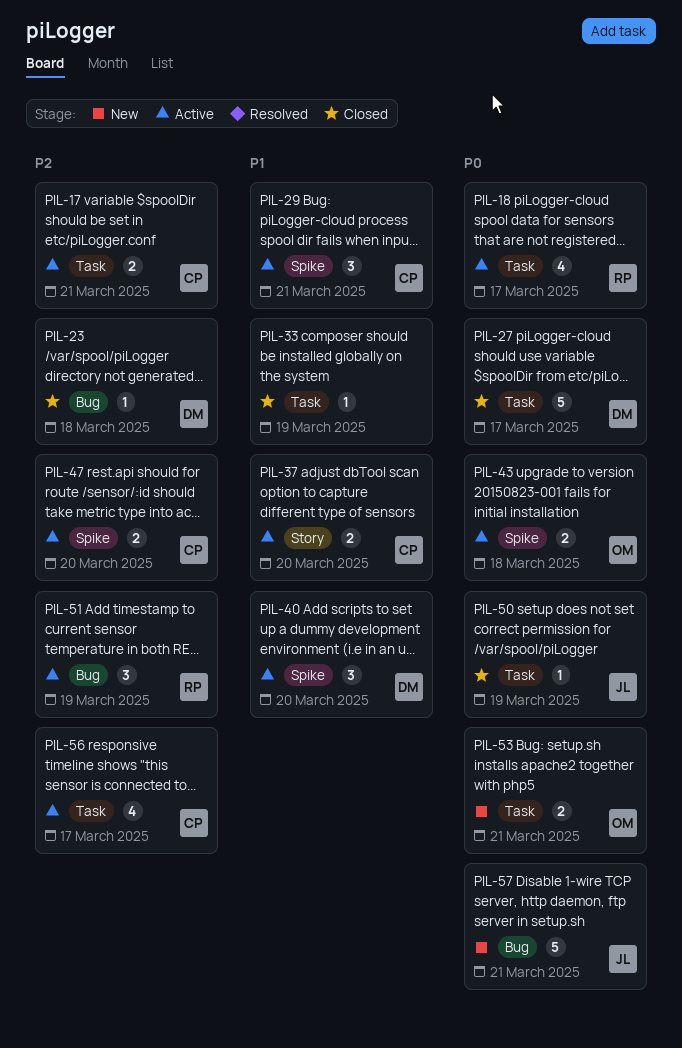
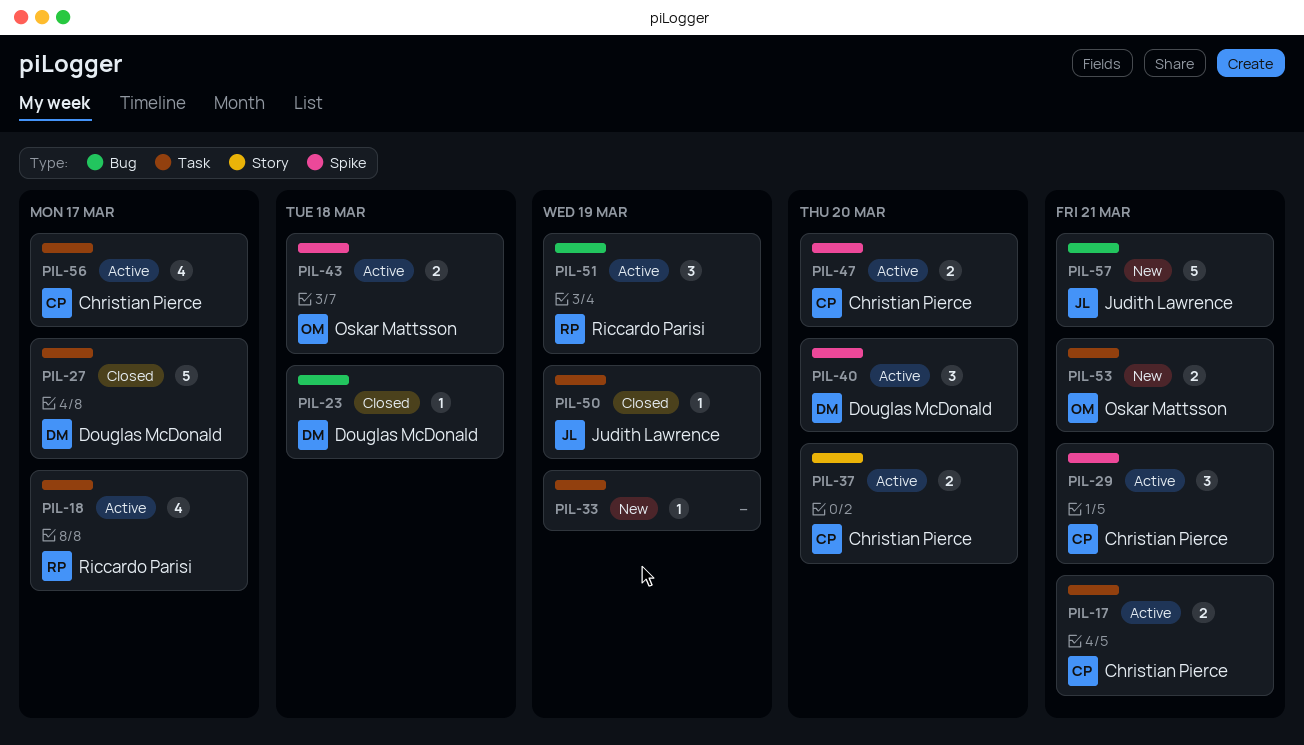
PIL-33, status: Closed -> New

